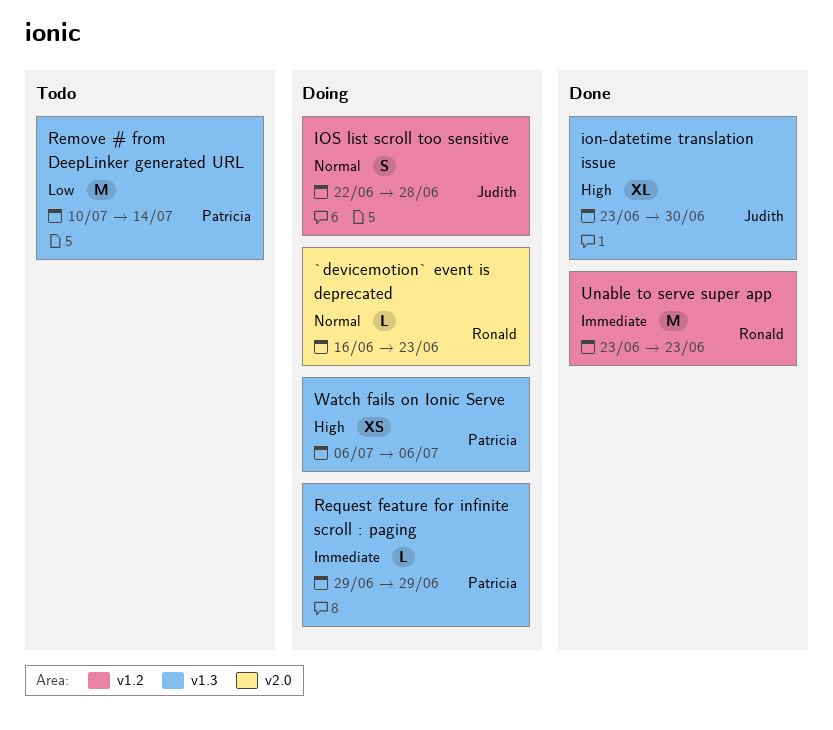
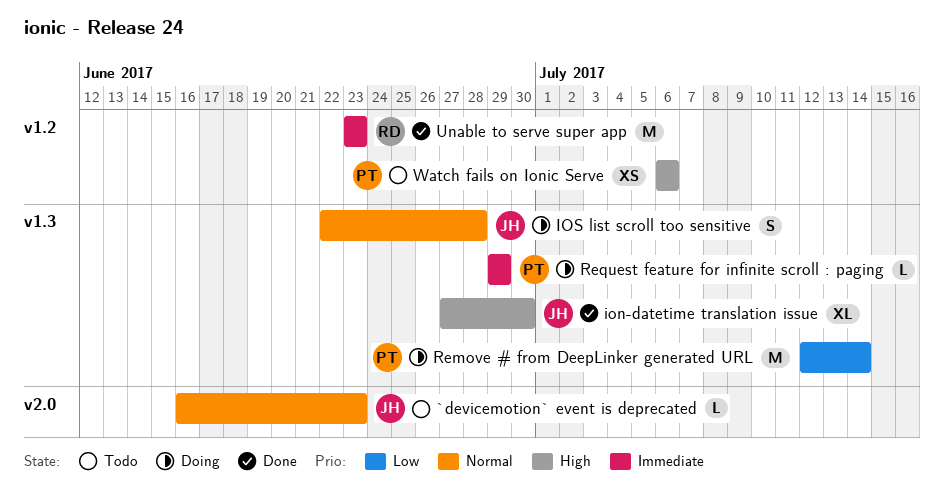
`devicemotion` event is deprecated, status: Doing -> Todo
`devicemotion` event is deprecated, owner: Ronald -> Judith
ion-datetime translation issue, start: Jun 23 -> Jun 27
IOS list scroll too sensitive, label: v1.2 -> v1.3
Remove # from DeepLinker generated URL, status: Todo -> Doing
Remove # from DeepLinker generated URL, start: Jul 10 -> Jul 12
Watch fails on Ionic Serve, status: Doing -> Todo
Watch fails on Ionic Serve, label: v1.3 -> v1.2

